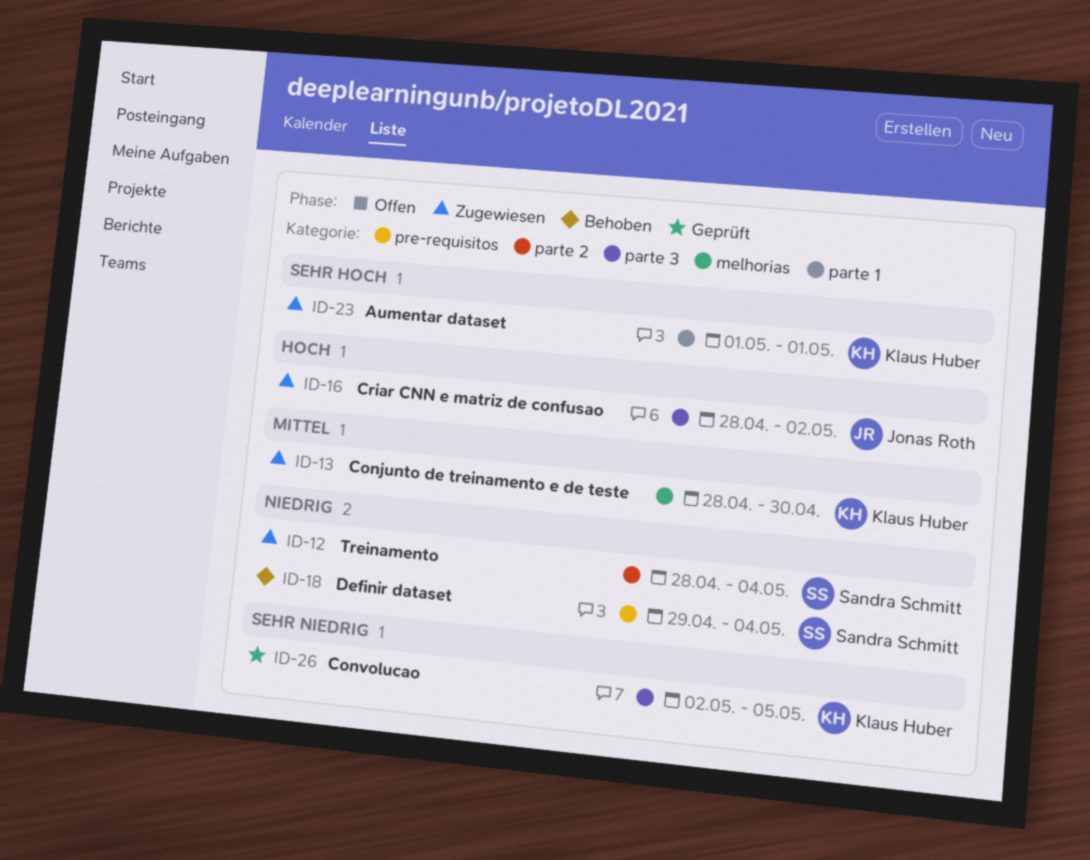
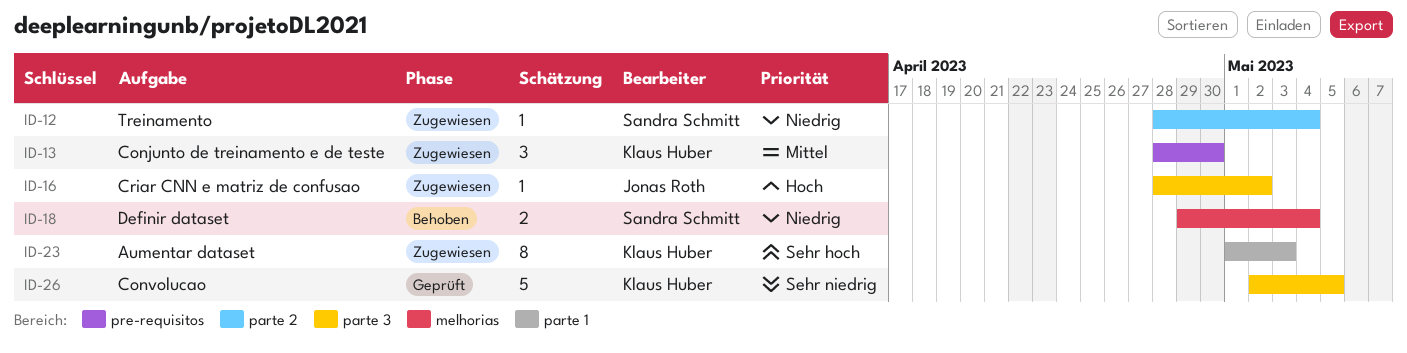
ID-13, label: melhorias -> pre-requisitos
ID-18, label: pre-requisitos -> melhorias
ID-23, due: May 1 -> May 3

